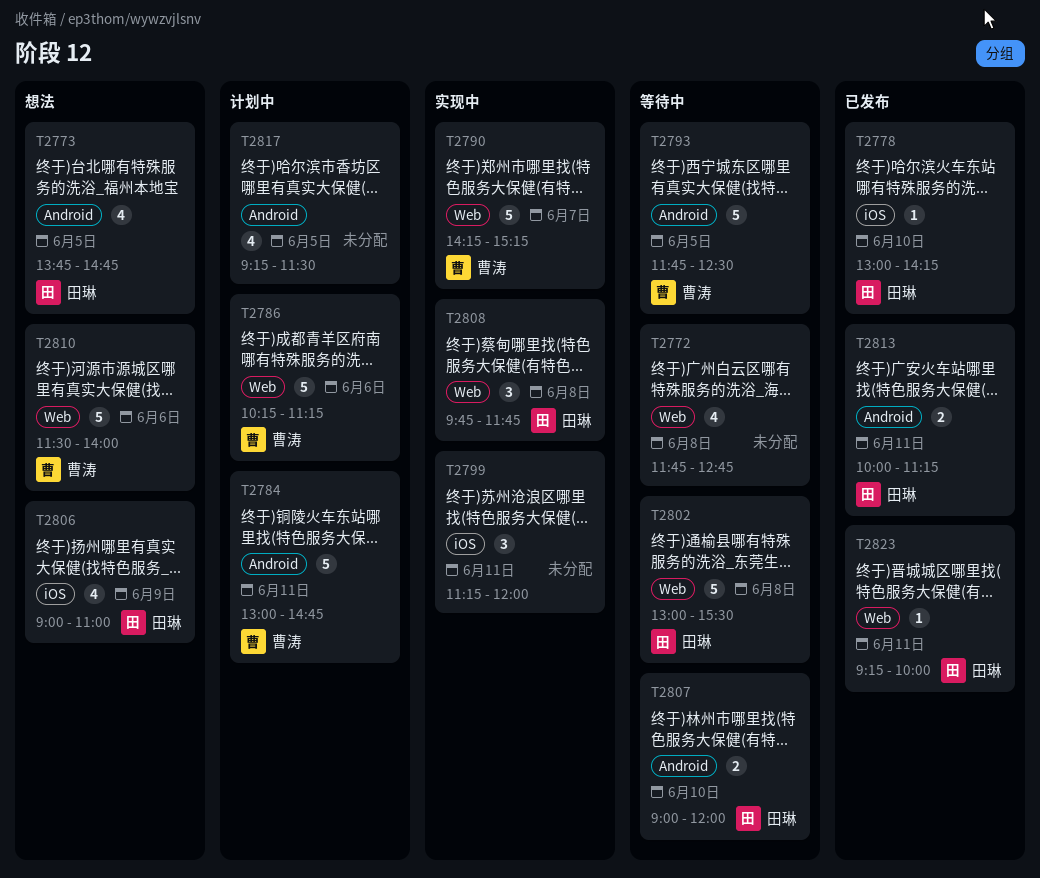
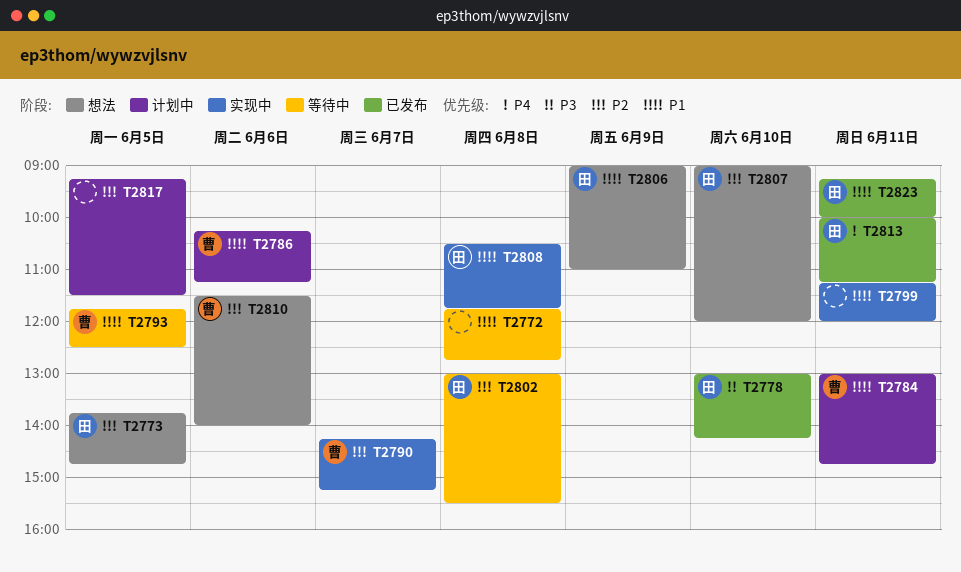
T2807, status: 等待中 -> 想法
T2808, begins: 09:45 -> 10:30

